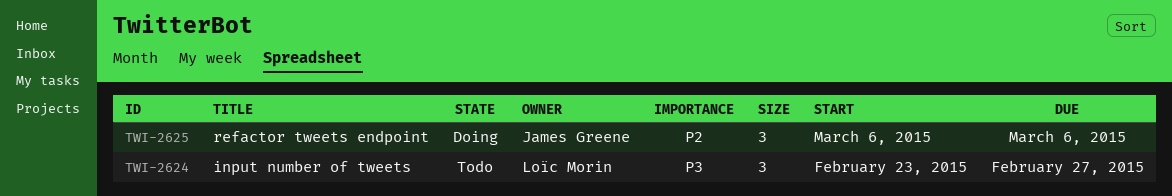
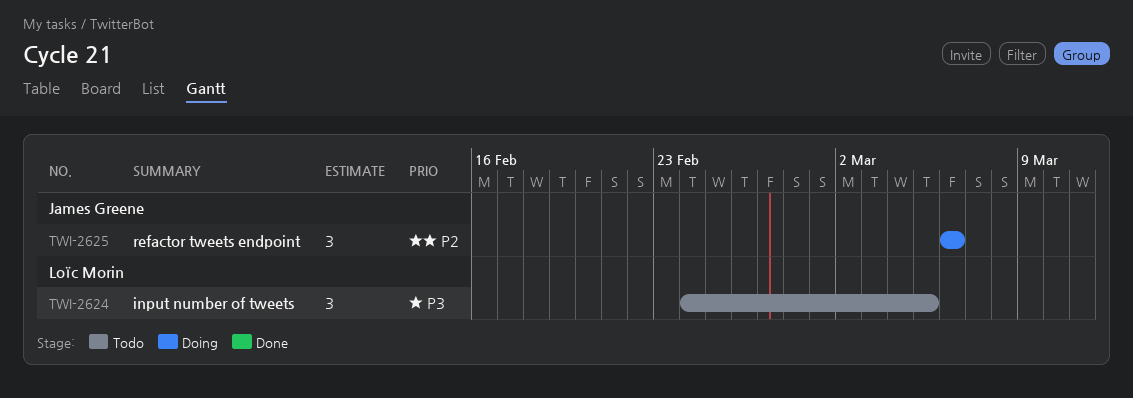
TWI-2624, start: Feb 23 -> Feb 24
TWI-2624, due: Feb 27 -> Mar 5

